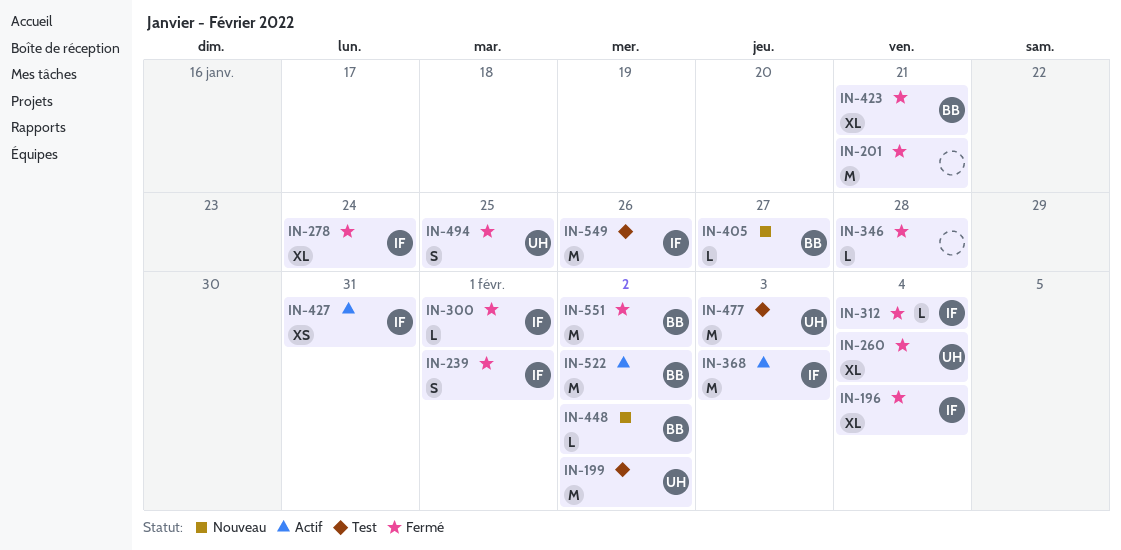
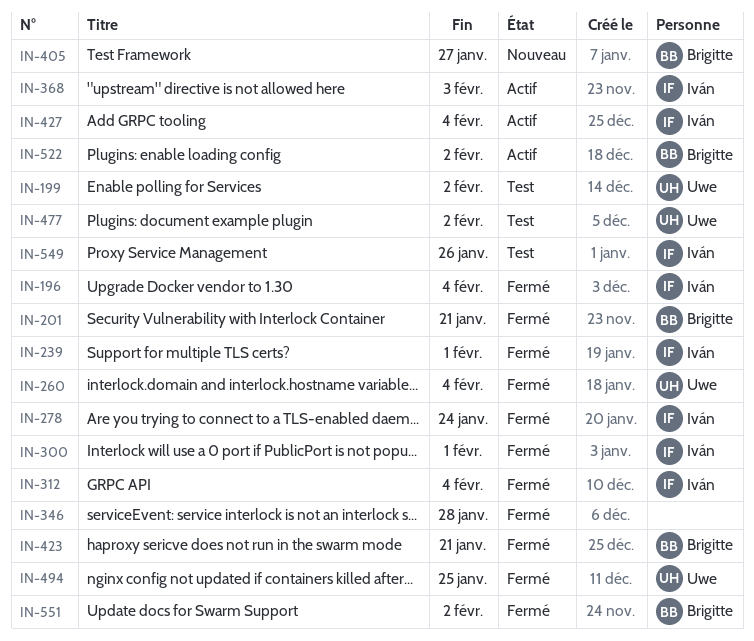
IN-201, owner: none -> Brigitte
IN-427, due: Jan 31 -> Feb 4
IN-448: present -> none
IN-477, due: Feb 3 -> Feb 2

